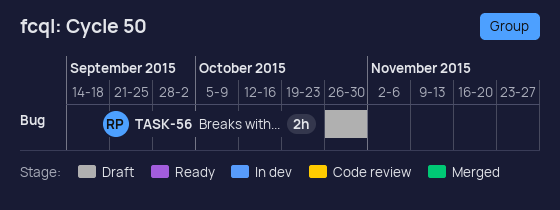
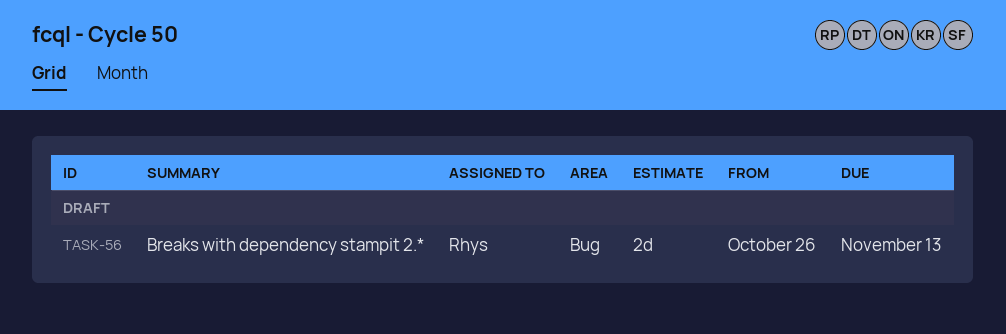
TASK-56, estimate: 2h -> 2d
TASK-56, due: Oct 30 -> Nov 13

